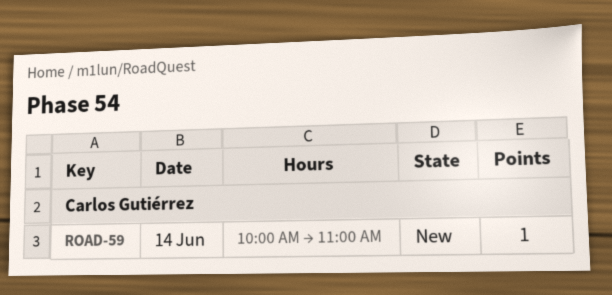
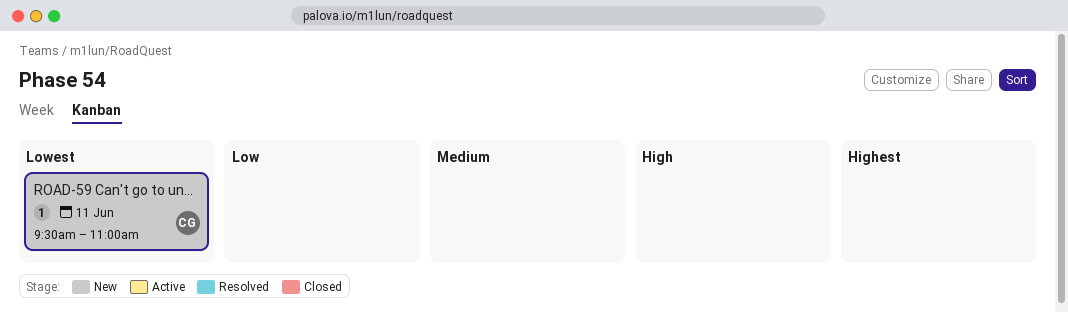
ROAD-59, day: Jun 14 -> Jun 11
ROAD-59, begins: 10:00 -> 09:30

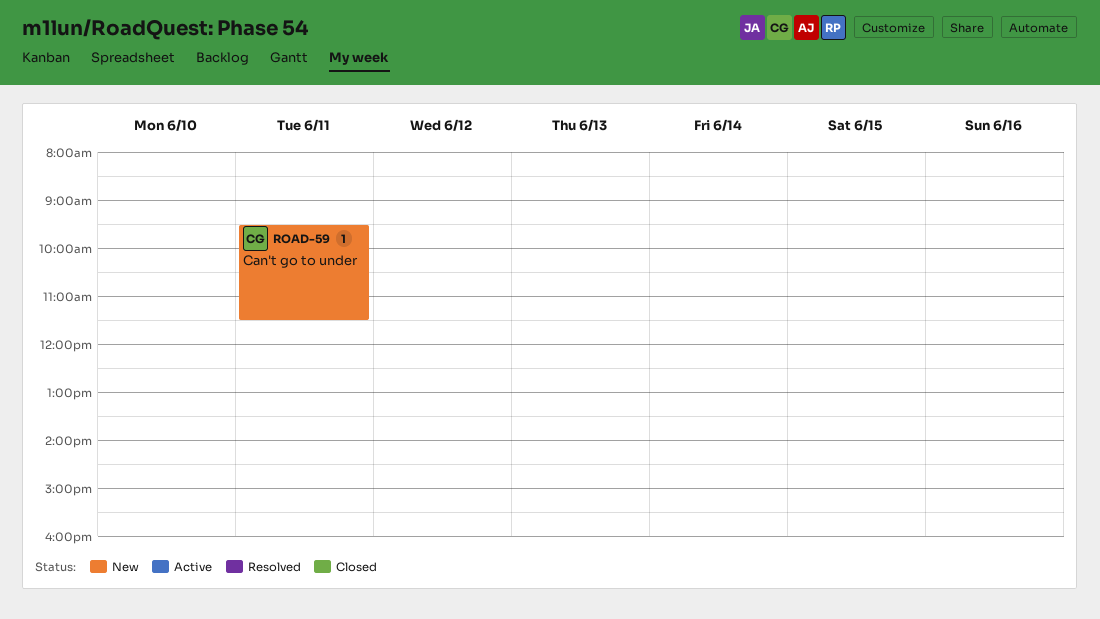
ROAD-59, ends: 11:00 -> 11:30

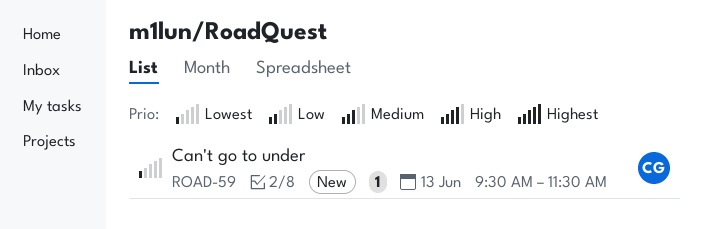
ROAD-59, day: Jun 11 -> Jun 13

